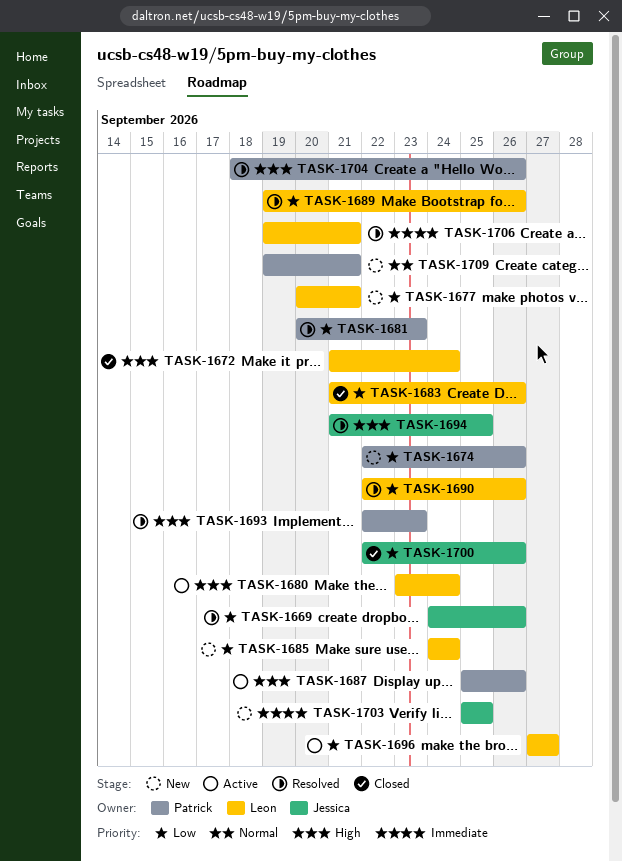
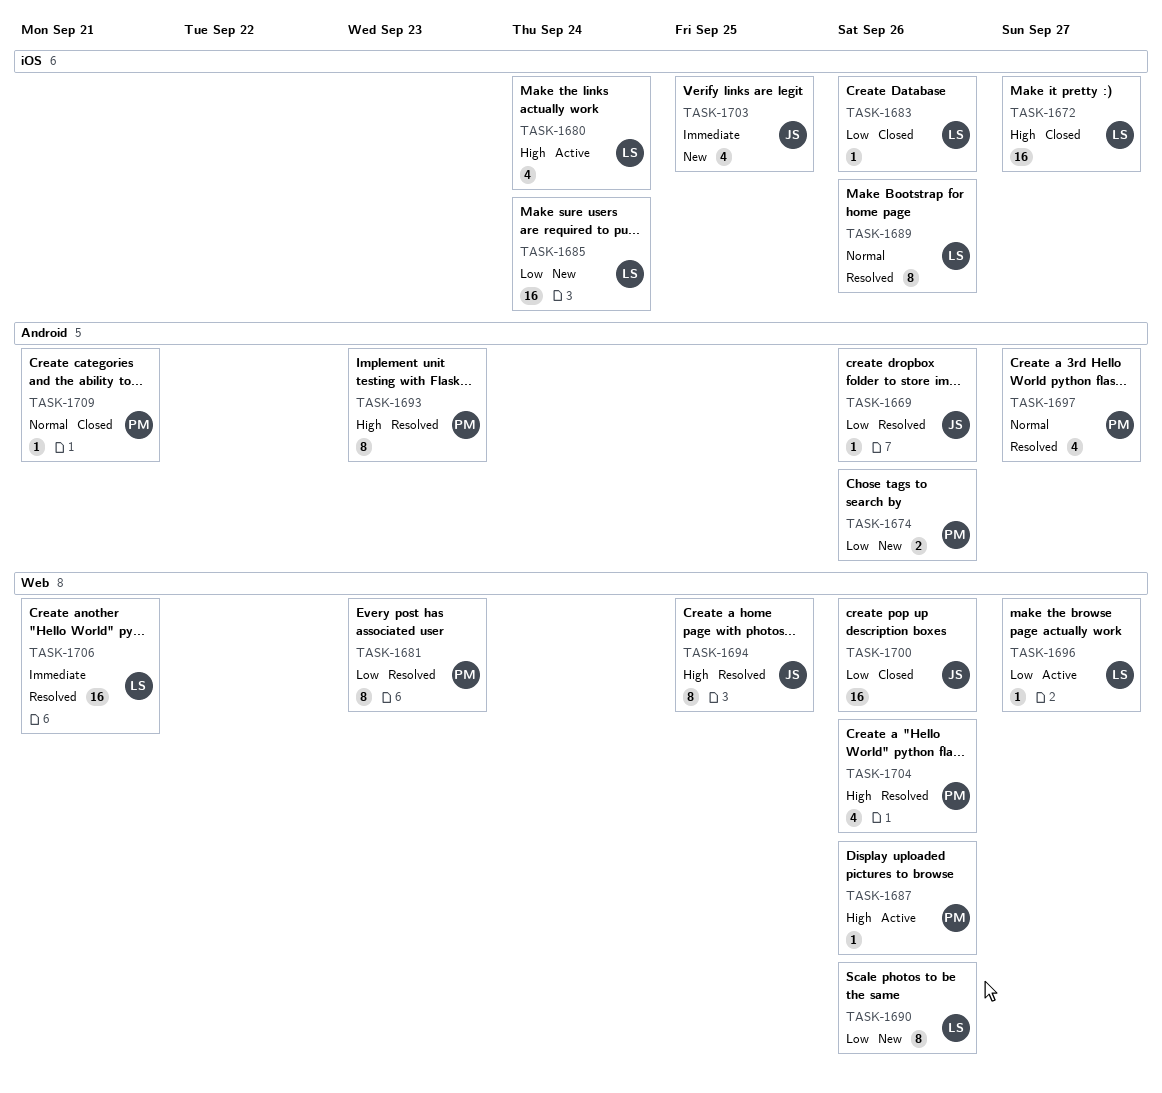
TASK-1672, due: Sep 24 -> Sep 27
TASK-1677: present -> none
TASK-1689, priority: Low -> Normal
TASK-1690, status: Resolved -> New
TASK-1697: none -> present
TASK-1709, status: New -> Closed

